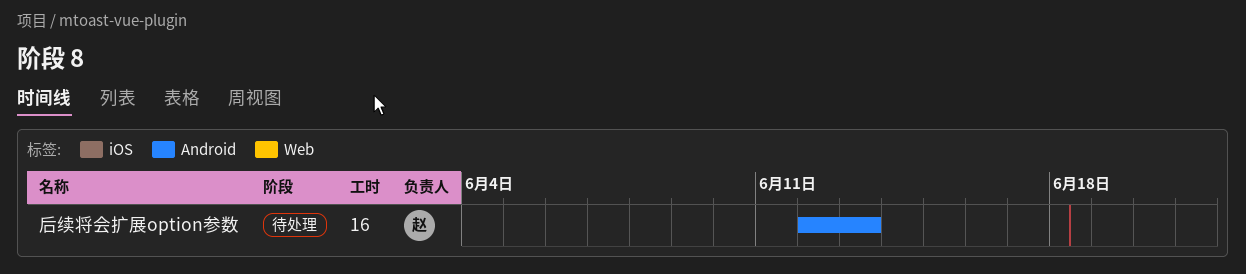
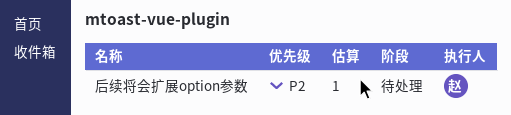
后续将会扩展option参数, estimate: 16 -> 1

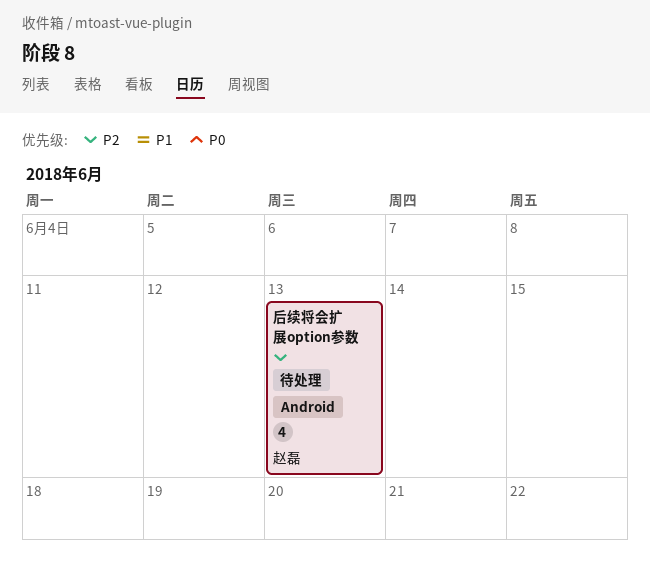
后续将会扩展option参数, estimate: 1 -> 4

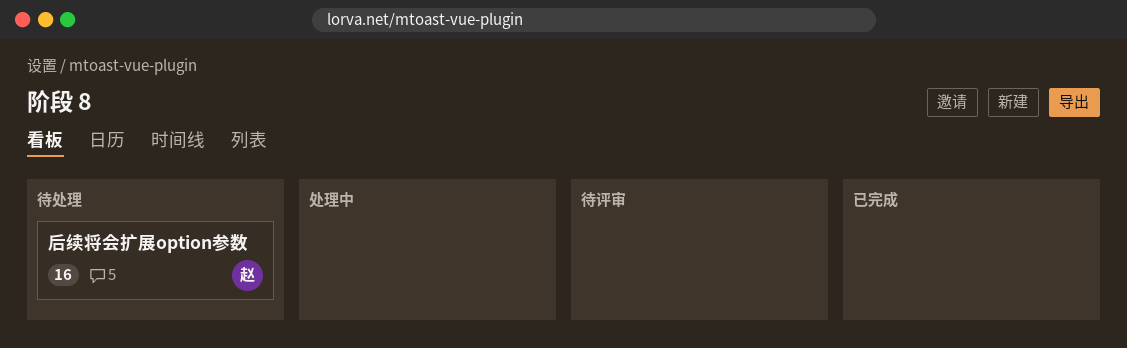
后续将会扩展option参数, estimate: 4 -> 16

